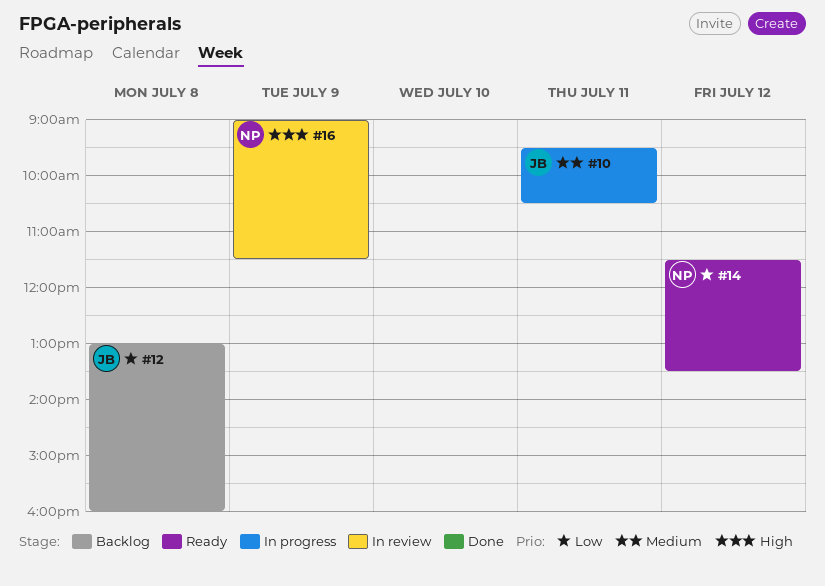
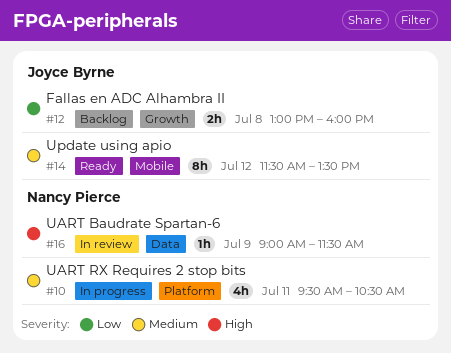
#10, owner: Joyce Byrne -> Nancy Pierce
#14, owner: Nancy Pierce -> Joyce Byrne
#14, priority: Low -> Medium

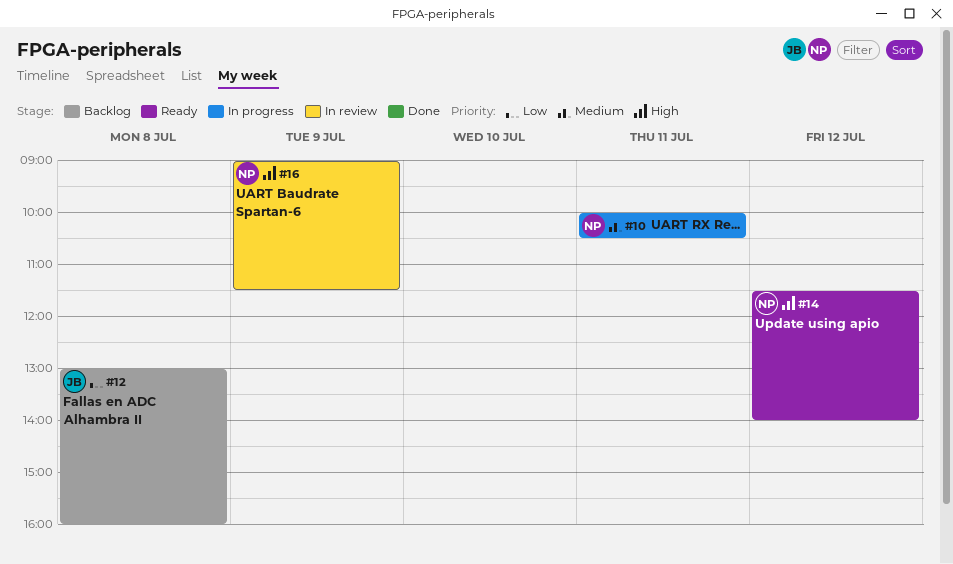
#10, begins: 09:30 -> 10:00
#14, owner: Joyce Byrne -> Nancy Pierce
#14, priority: Medium -> High
#14, ends: 13:30 -> 14:00

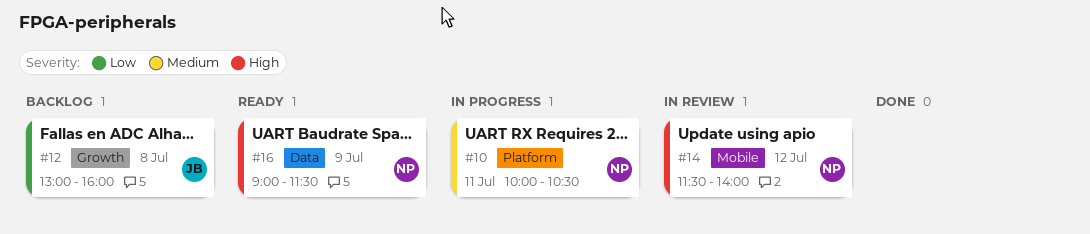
#14, status: Ready -> In review
#16, status: In review -> Ready

